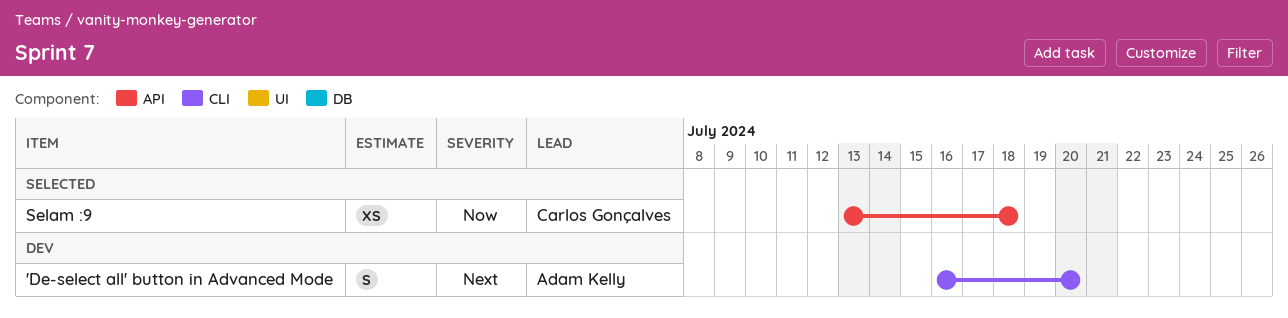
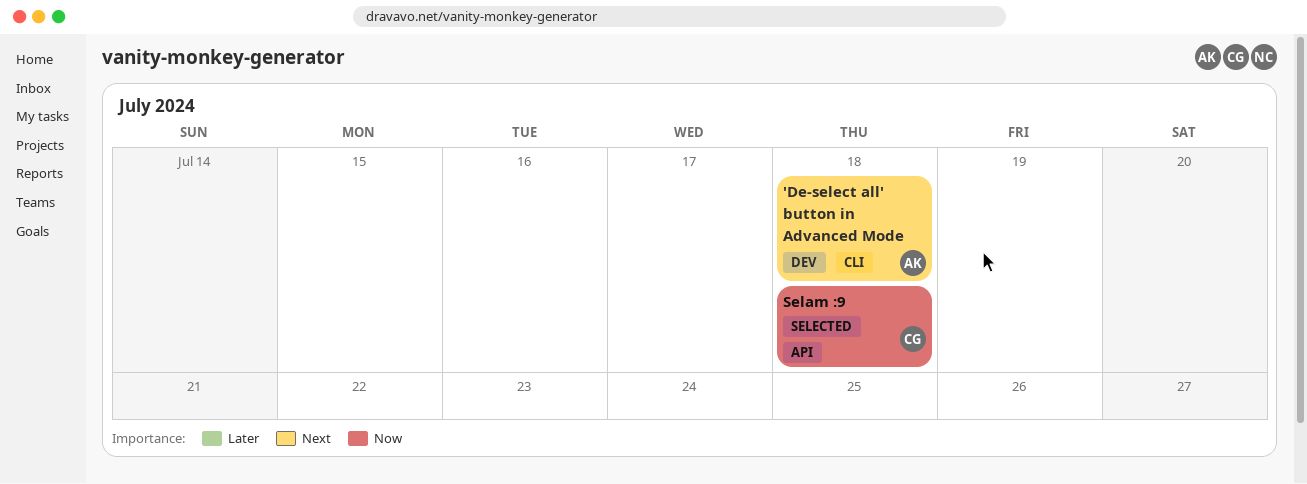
'De-select all' button in Advanced Mode, due: Jul 20 -> Jul 18

